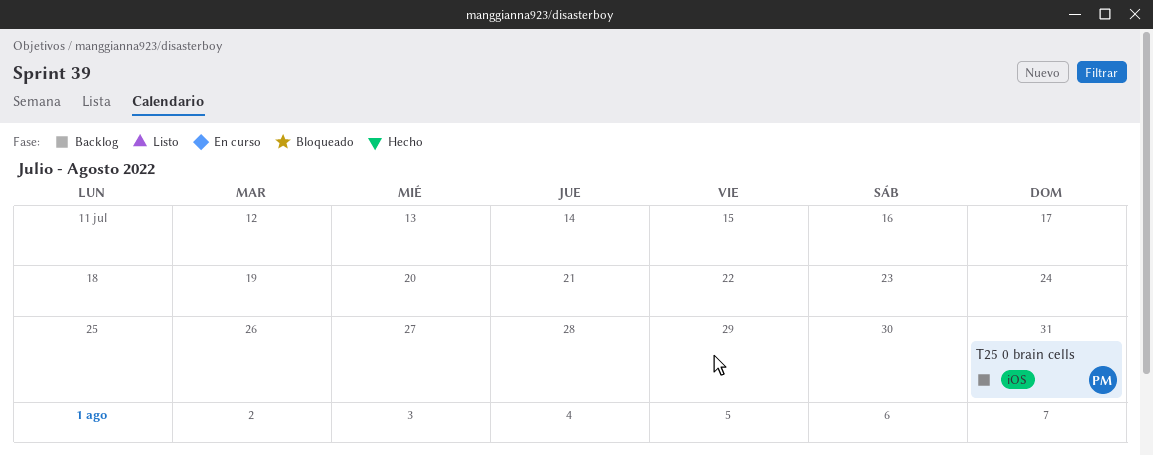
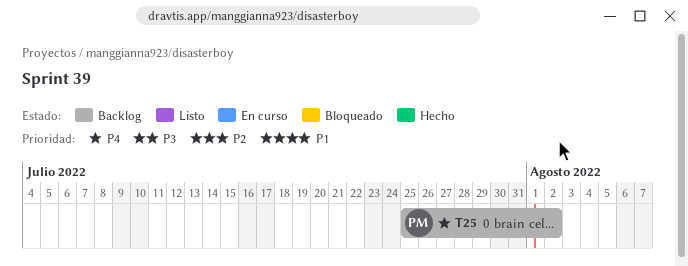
T25, due: Jul 31 -> Aug 2

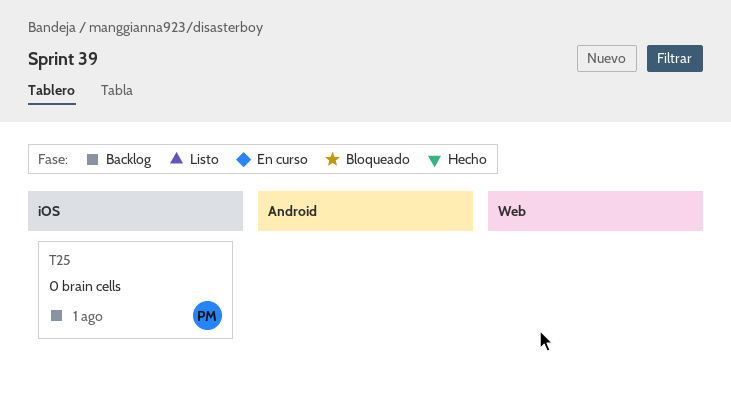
T25, due: Aug 2 -> Aug 1

